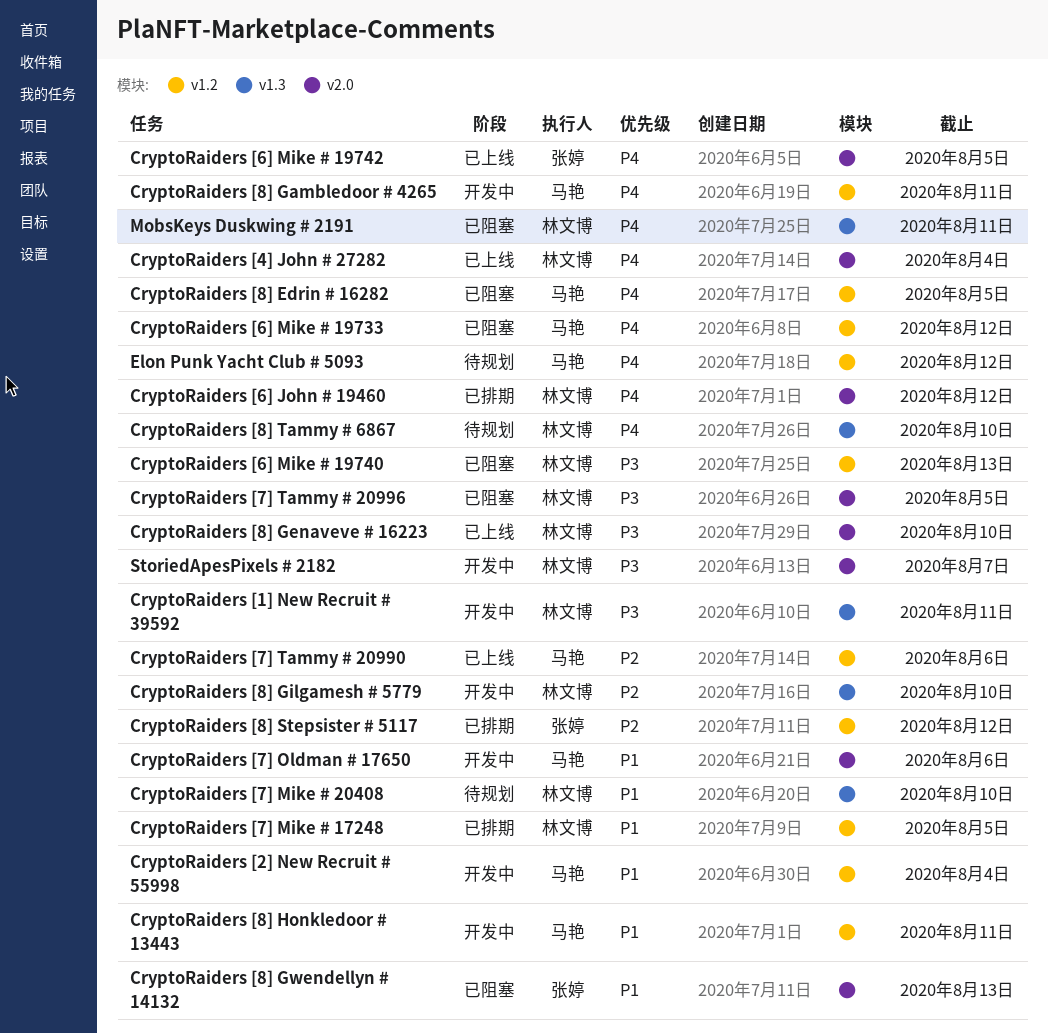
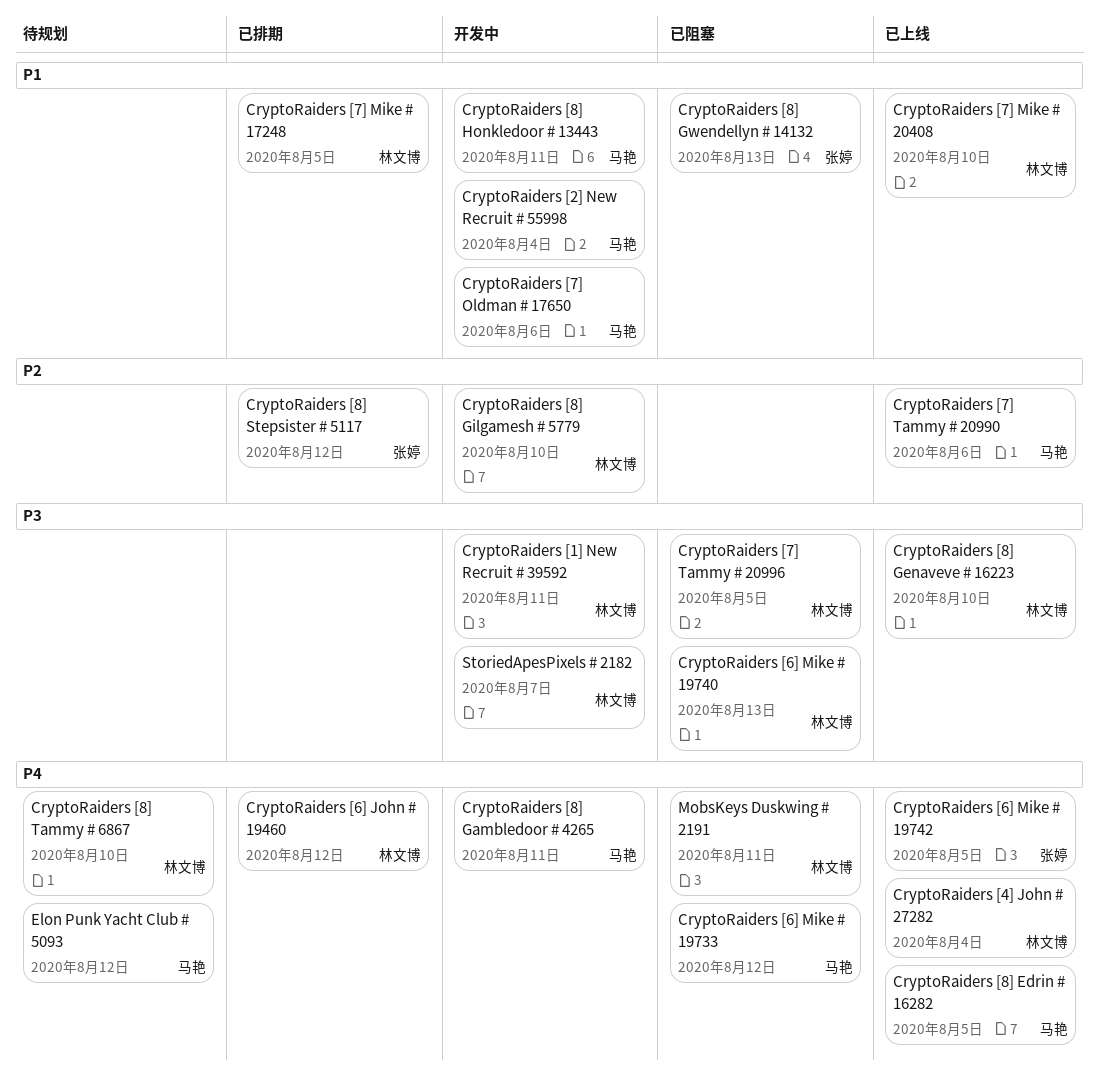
CryptoRaiders [7] Mike # 20408, status: 待规划 -> 已上线
CryptoRaiders [8] Edrin # 16282, status: 已阻塞 -> 已上线

